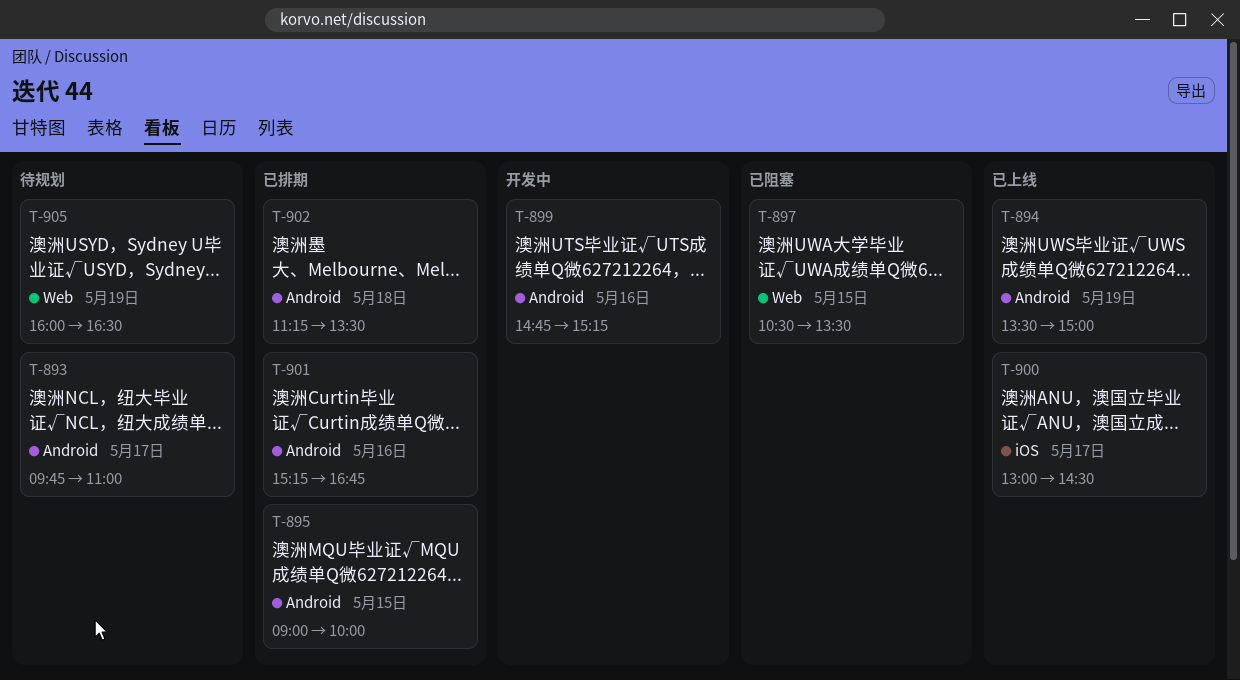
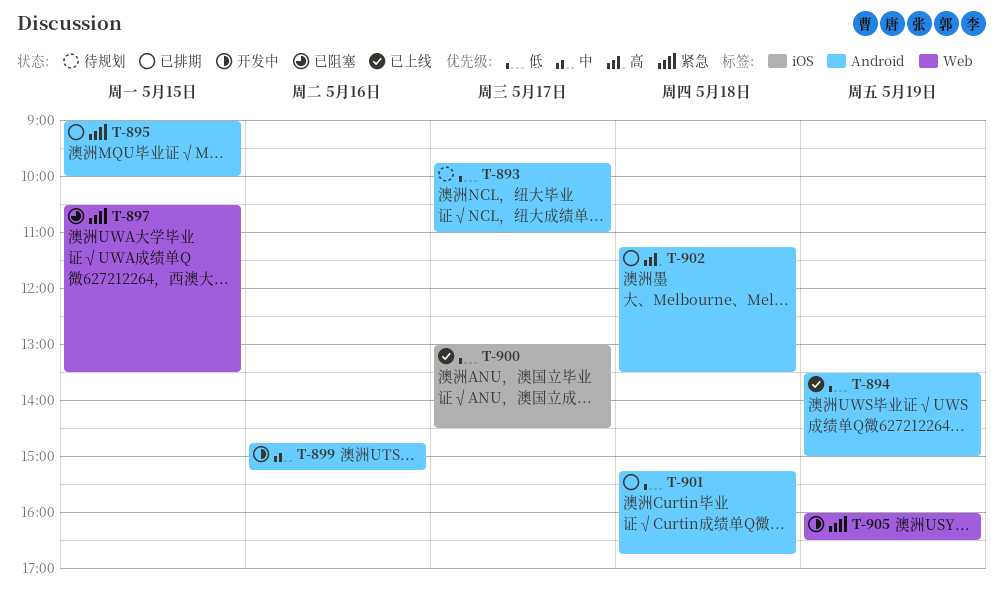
T-901, day: May 16 -> May 18
T-905, status: 待规划 -> 开发中

